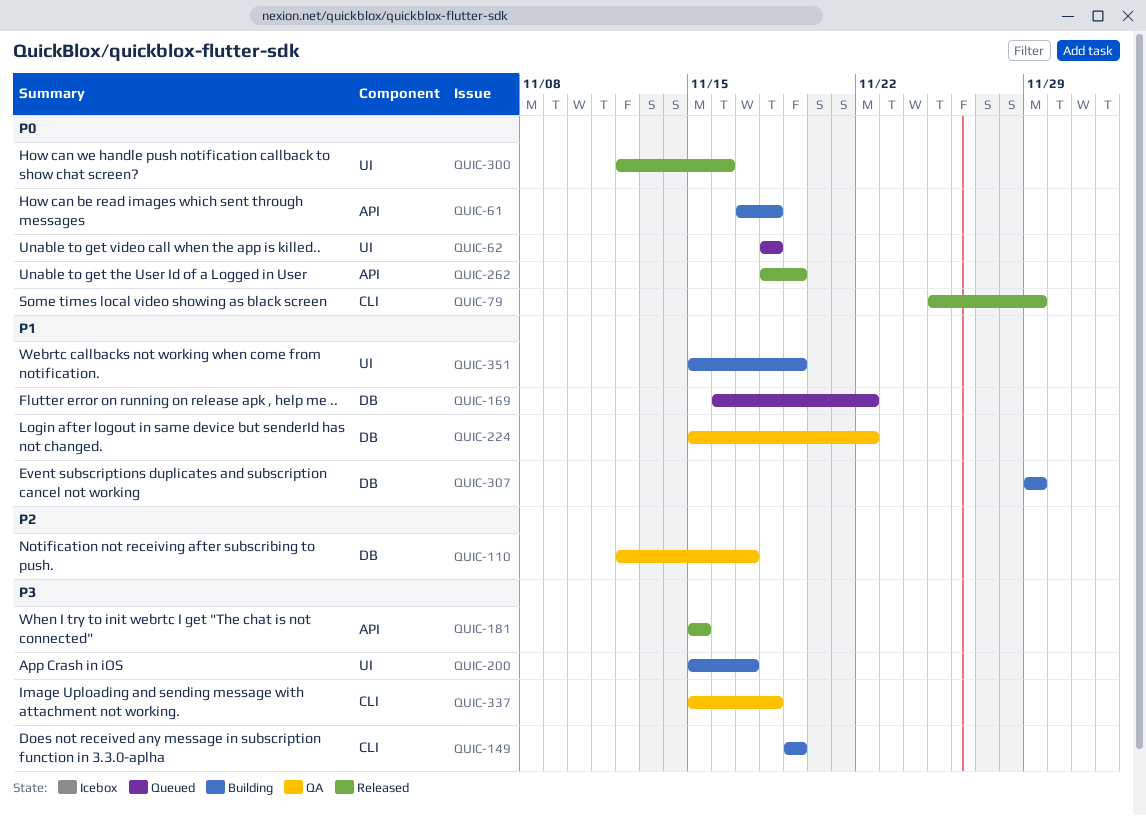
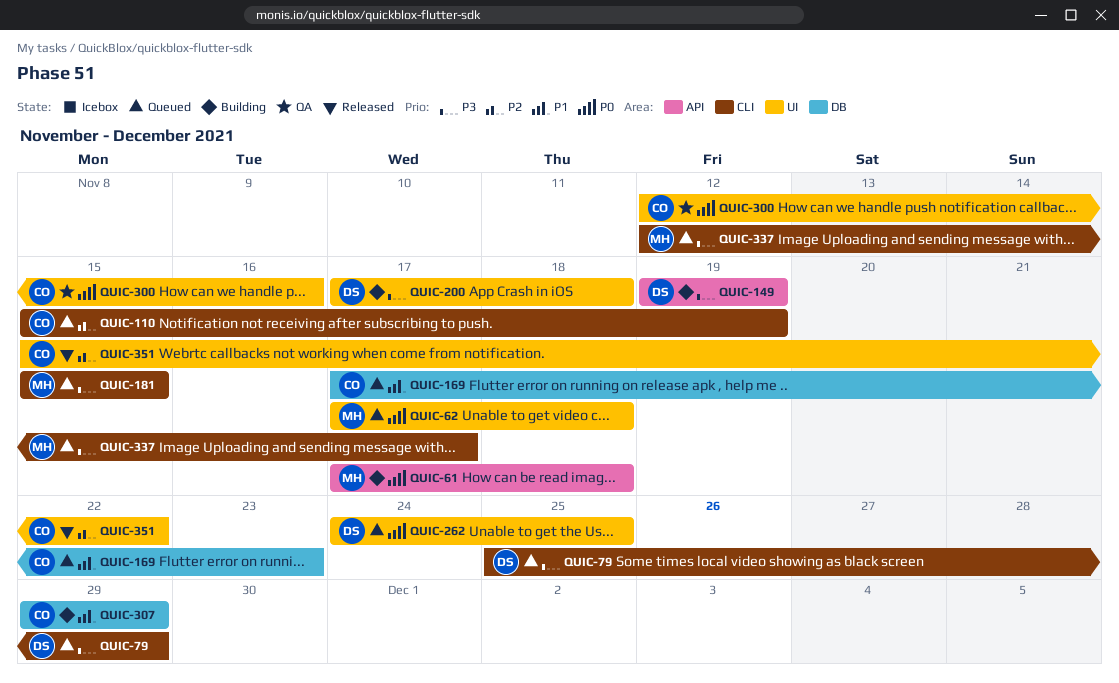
QUIC-62, start: Nov 18 -> Nov 17
QUIC-79, status: Released -> Queued
QUIC-79, priority: P0 -> P3
QUIC-110, status: QA -> Queued
QUIC-110, label: DB -> CLI
QUIC-110, start: Nov 12 -> Nov 15
QUIC-110, due: Nov 17 -> Nov 19
QUIC-149, label: CLI -> API
QUIC-169, start: Nov 16 -> Nov 17
QUIC-169, due: Nov 22 -> Nov 23
QUIC-181, status: Released -> Queued
QUIC-181, label: API -> CLI
QUIC-200, start: Nov 15 -> Nov 17
QUIC-200, due: Nov 17 -> Nov 18
QUIC-224: present -> none
QUIC-262, status: Released -> Queued
QUIC-262, label: API -> UI
QUIC-262, start: Nov 18 -> Nov 24
QUIC-262, due: Nov 19 -> Nov 25
QUIC-300, status: Released -> QA
QUIC-337, status: QA -> Queued
QUIC-337, start: Nov 15 -> Nov 12
QUIC-337, due: Nov 18 -> Nov 17
QUIC-351, status: Building -> Released
QUIC-351, priority: P1 -> P2
QUIC-351, due: Nov 19 -> Nov 22

